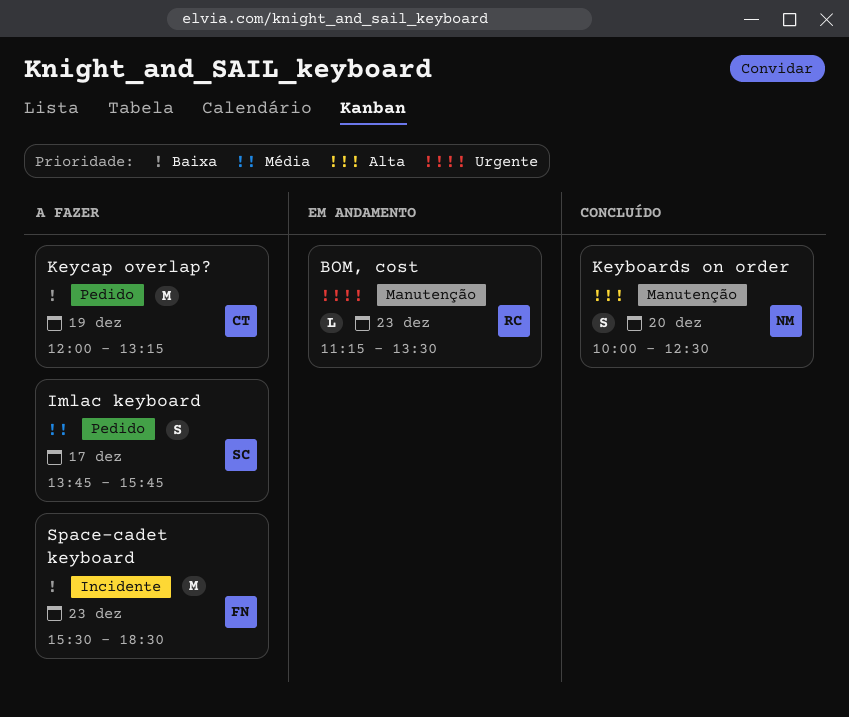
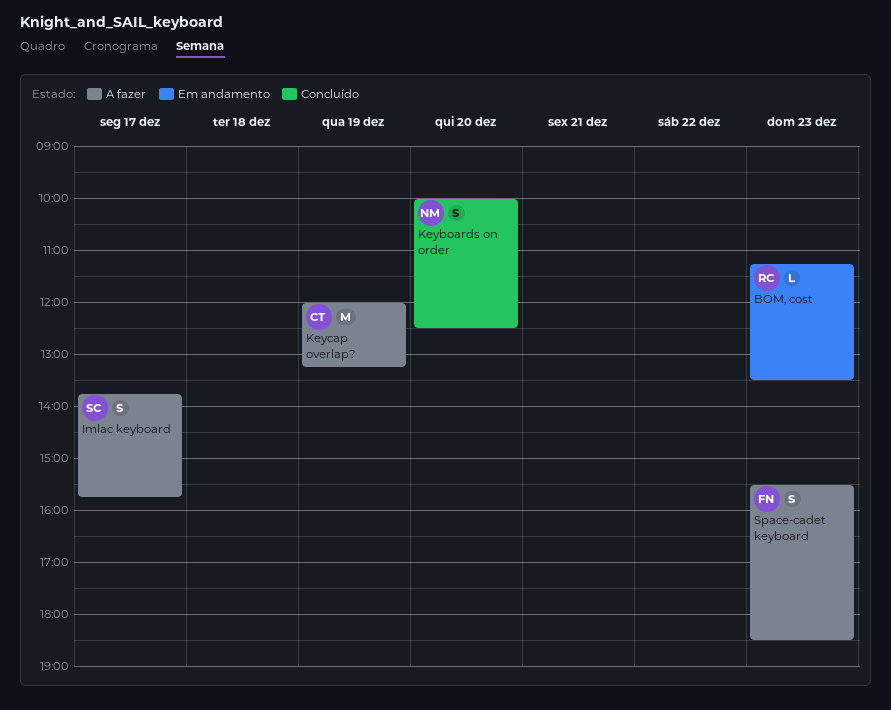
Space-cadet keyboard, estimate: M -> S

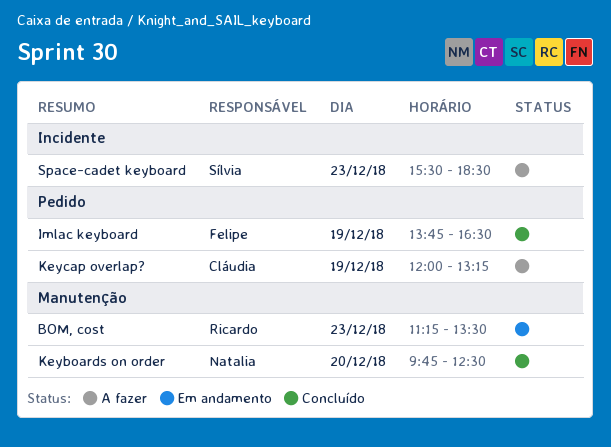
Imlac keyboard, status: A fazer -> Concluído
Imlac keyboard, owner: Sílvia -> Felipe
Imlac keyboard, day: Dec 17 -> Dec 19
Imlac keyboard, ends: 15:45 -> 16:30
Keyboards on order, begins: 10:00 -> 09:45
Space-cadet keyboard, owner: Felipe -> Sílvia

